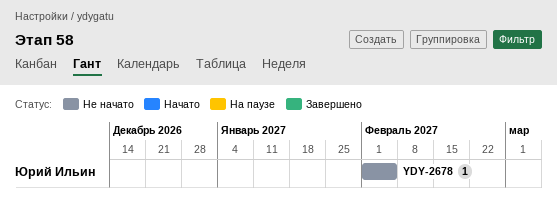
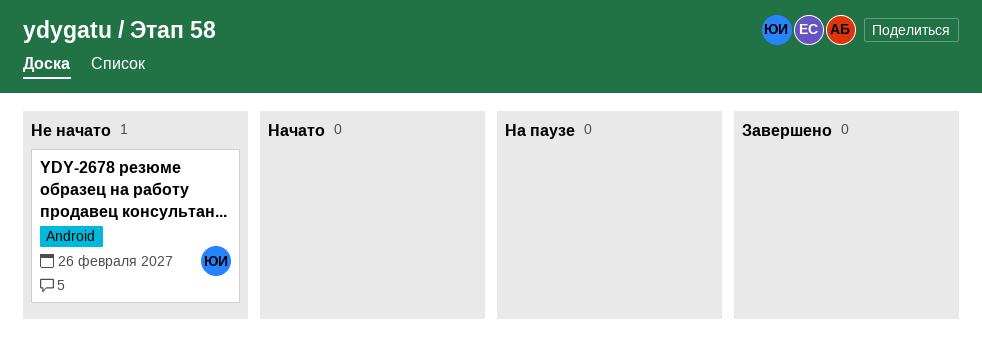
YDY-2678, due: Feb 5 -> Feb 26

